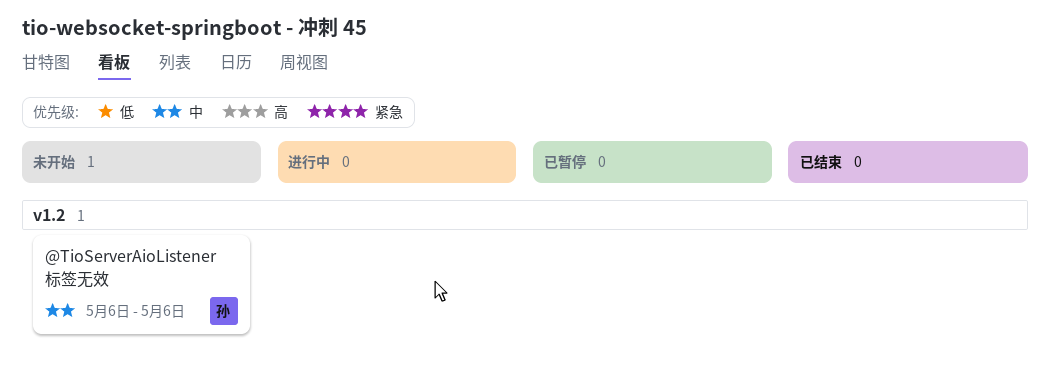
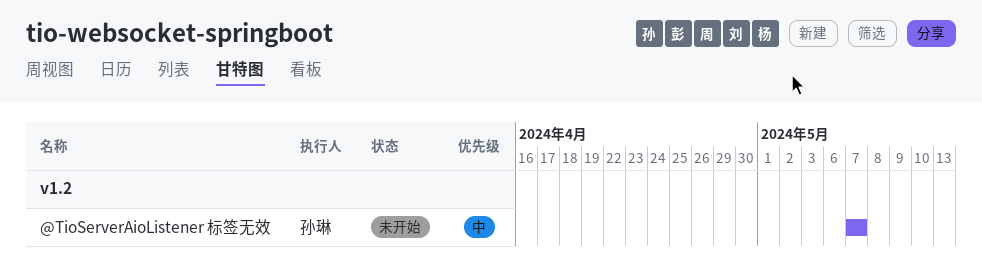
@TioServerAioListener 标签无效, start: May 6 -> May 7
@TioServerAioListener 标签无效, due: May 6 -> May 7

